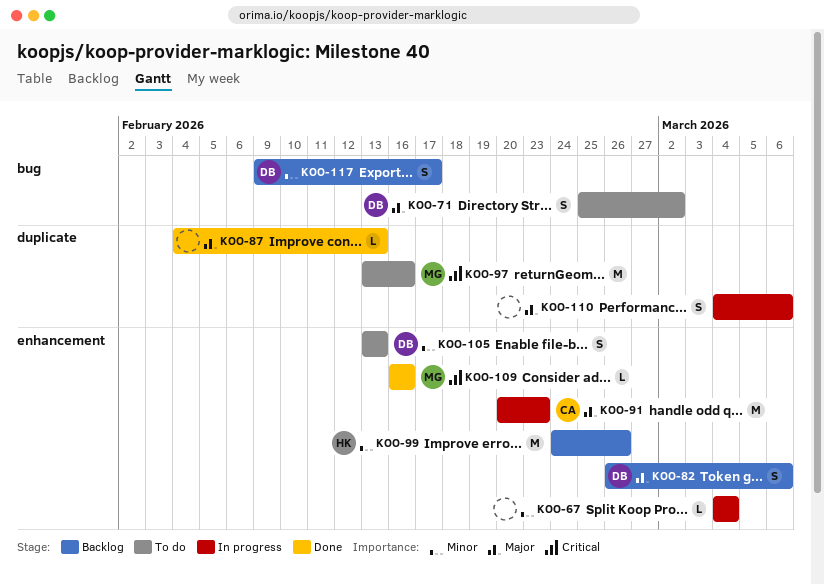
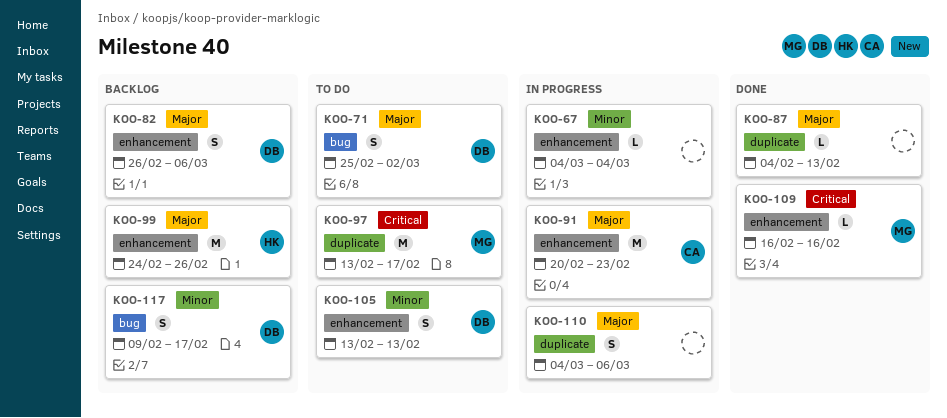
KOO-97, due: Feb 16 -> Feb 17
KOO-99, priority: Minor -> Major

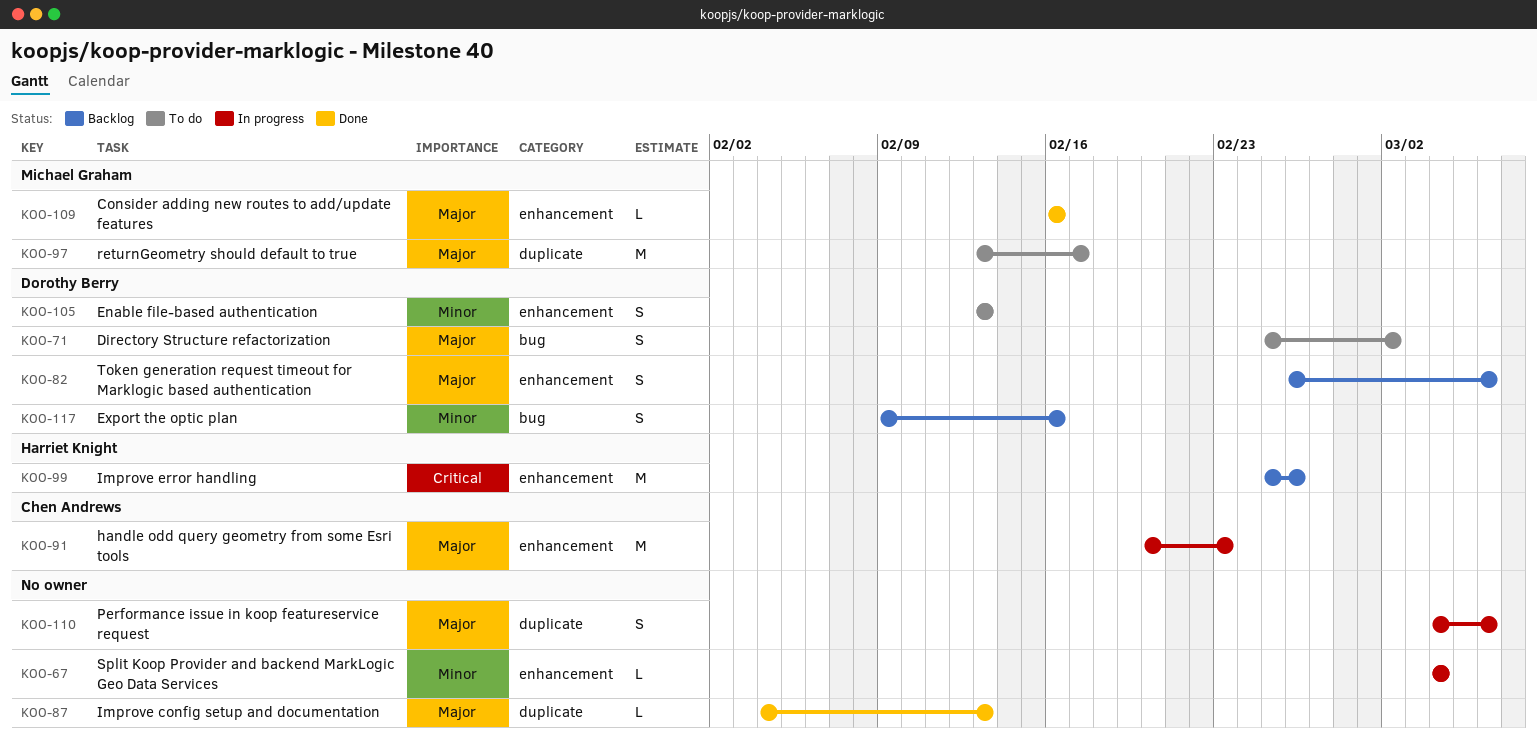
KOO-97, priority: Critical -> Major
KOO-99, priority: Major -> Critical
KOO-99, start: Feb 24 -> Feb 25
KOO-109, priority: Critical -> Major
KOO-117, due: Feb 17 -> Feb 16

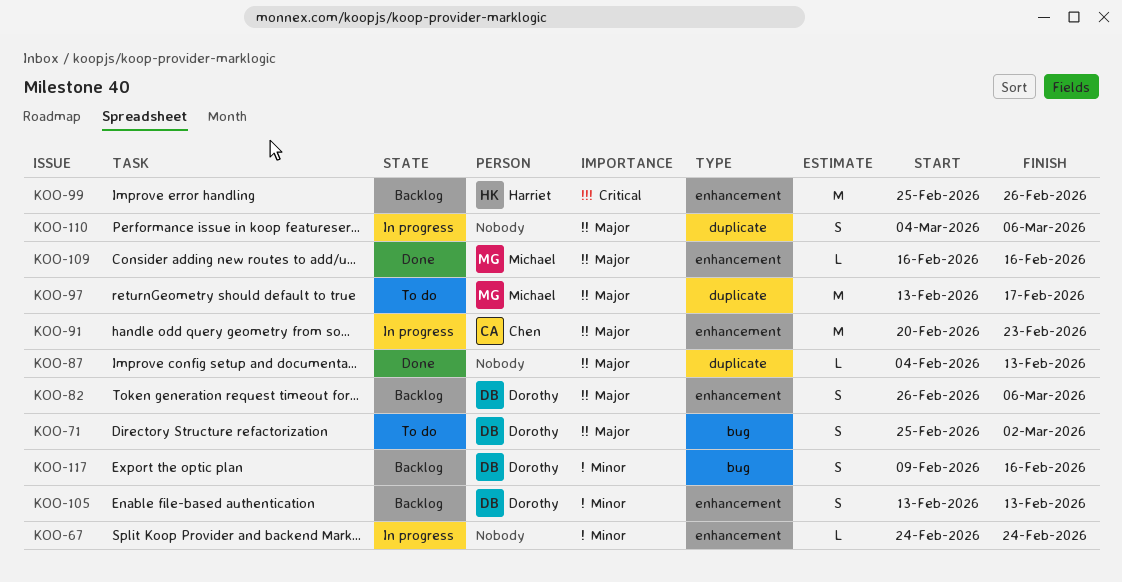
KOO-67, start: Mar 4 -> Feb 24
KOO-67, due: Mar 4 -> Feb 24
KOO-105, status: To do -> Backlog

